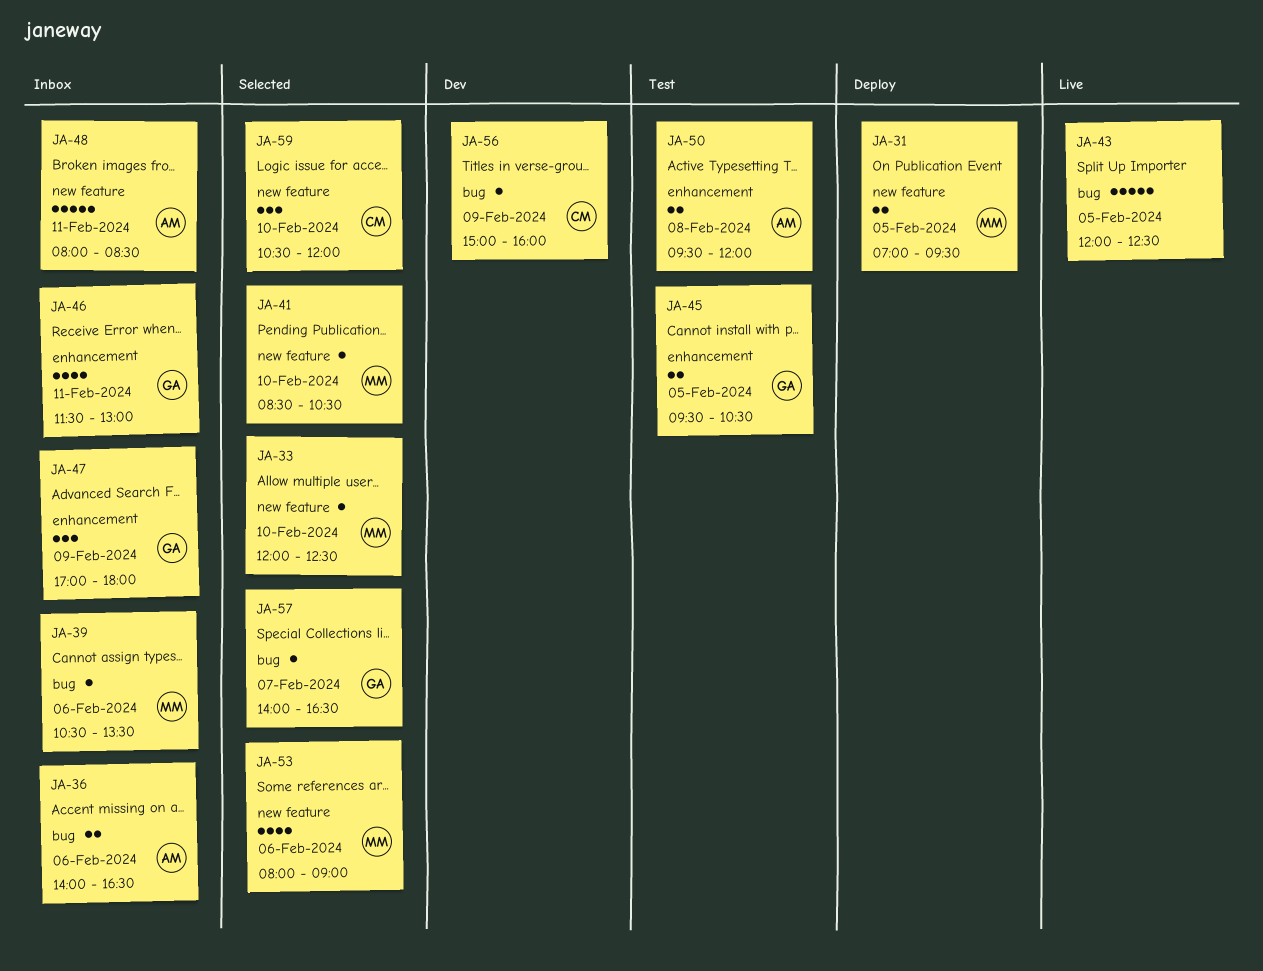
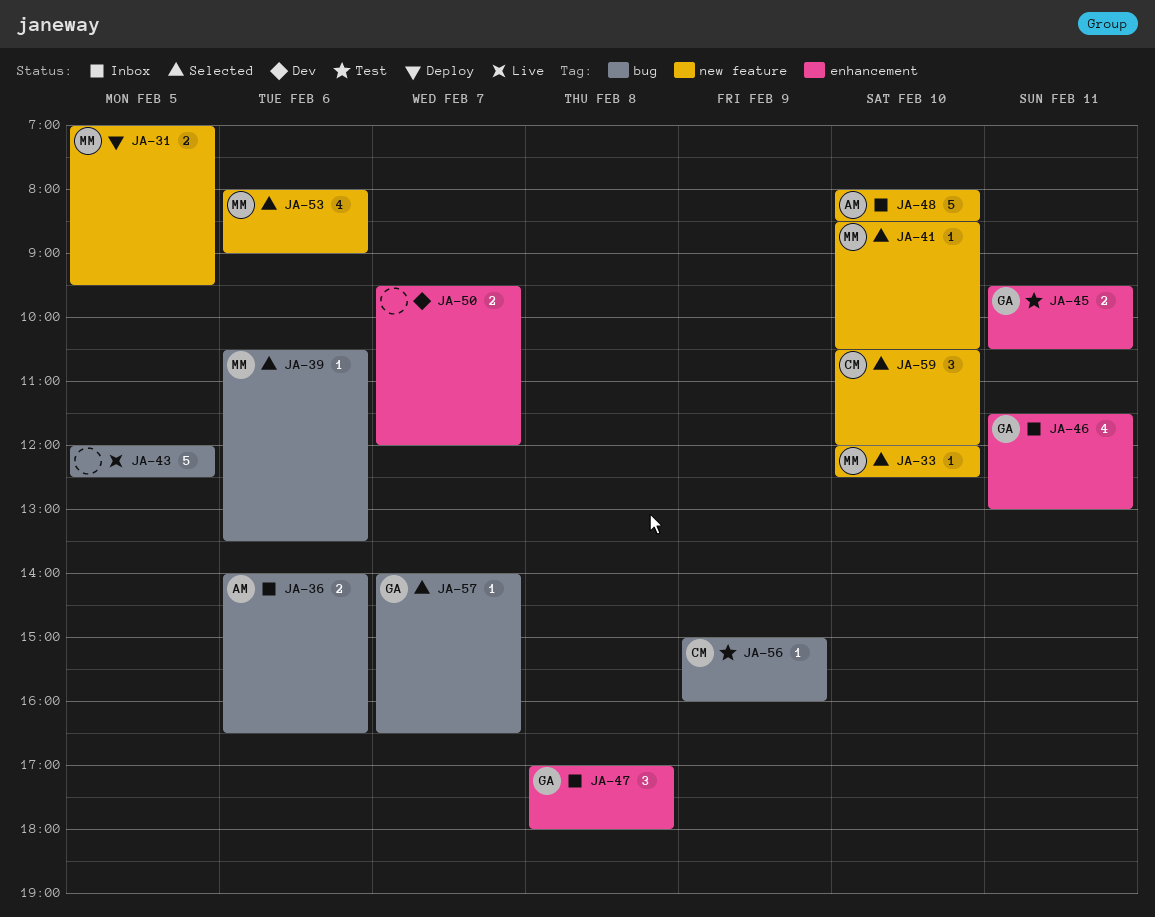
JA-39, status: Inbox -> Selected
JA-45, day: Feb 5 -> Feb 11
JA-47, day: Feb 9 -> Feb 8
JA-48, day: Feb 11 -> Feb 10
JA-50, status: Test -> Dev
JA-50, owner: AM -> none
JA-50, day: Feb 8 -> Feb 7
JA-56, status: Dev -> Test

